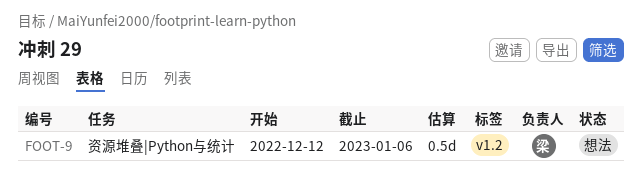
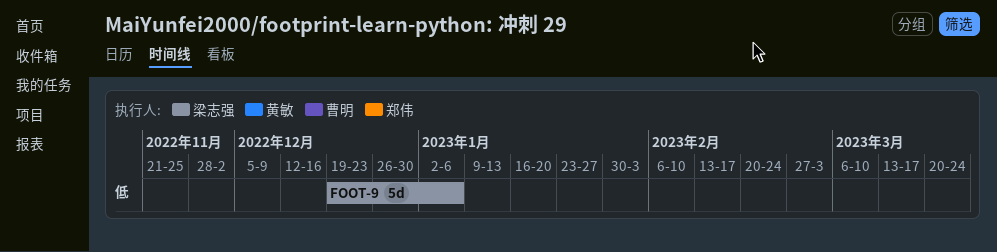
FOOT-9, estimate: 0.5d -> 5d
FOOT-9, start: Dec 12 -> Dec 19

